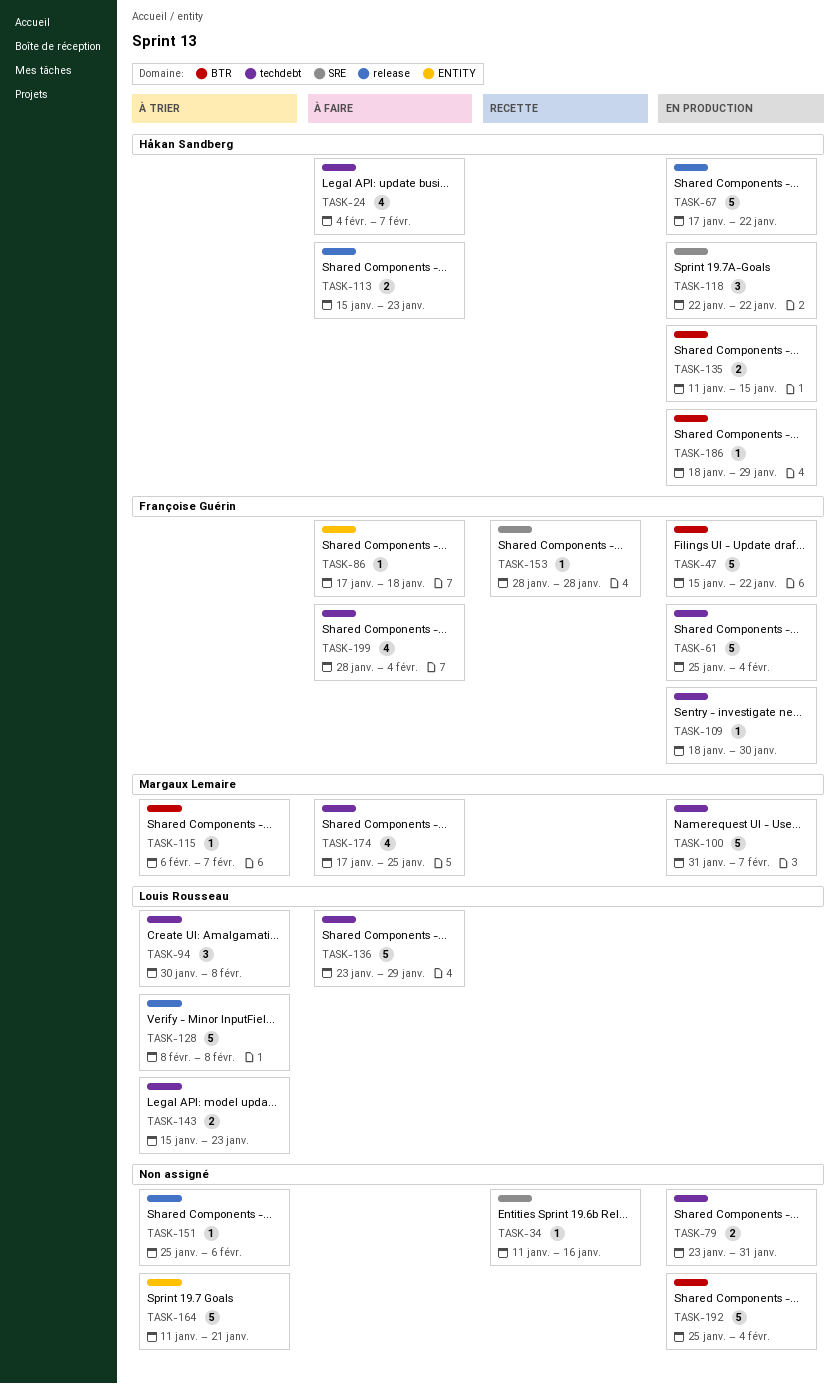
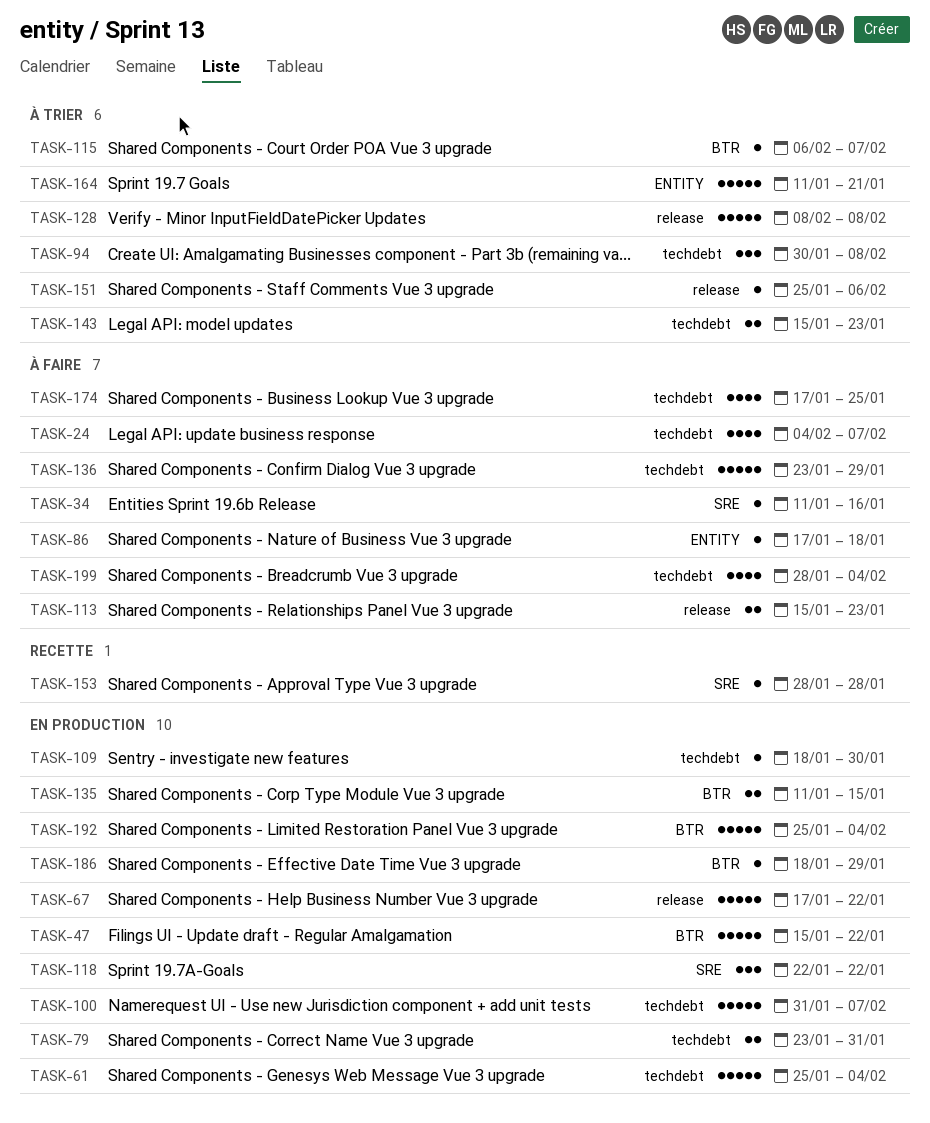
TASK-34, status: Recette -> À faire

